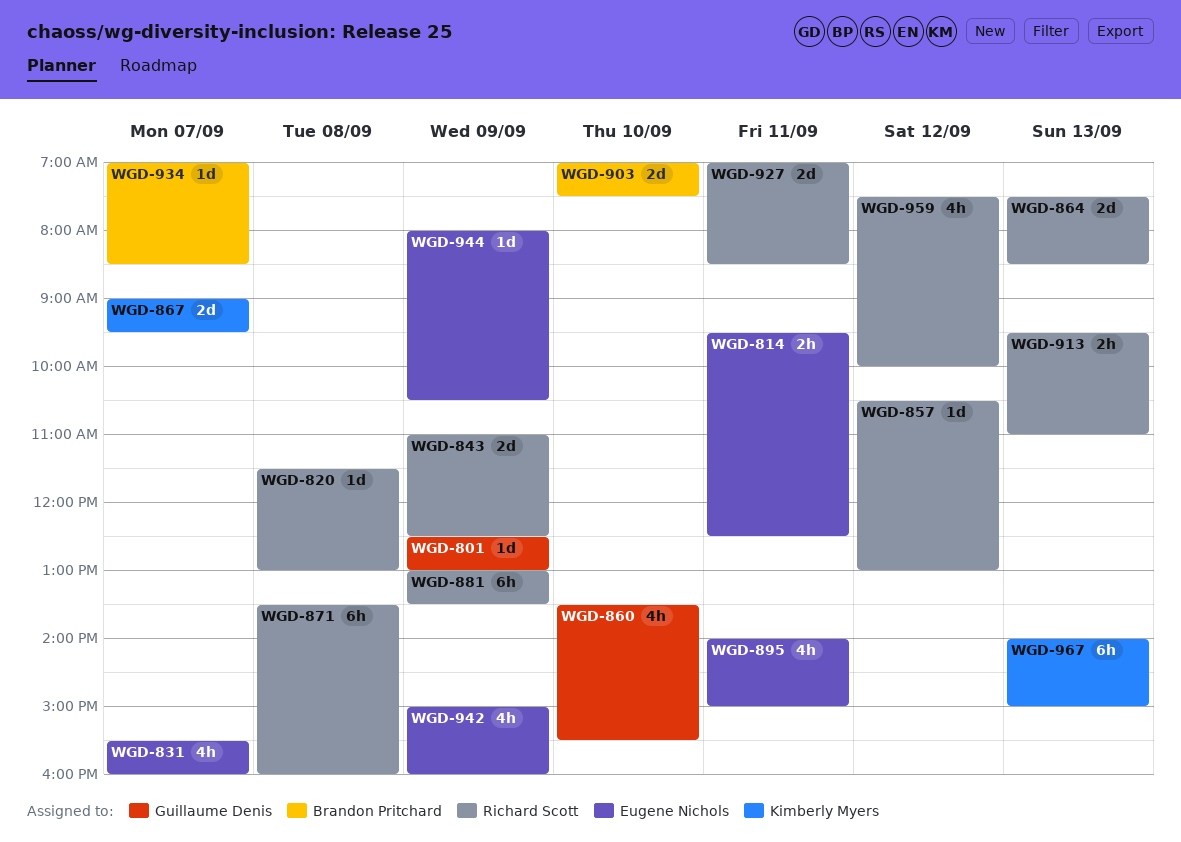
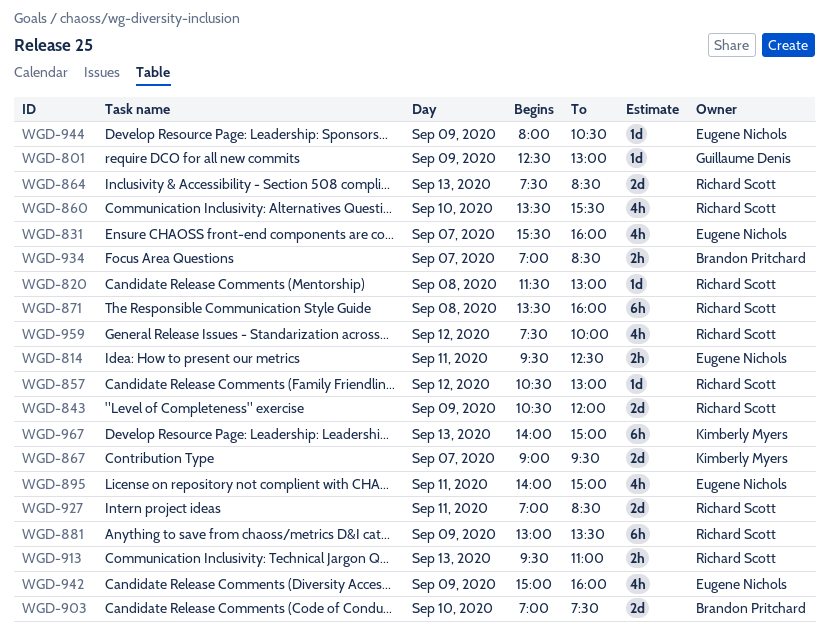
WGD-843, begins: 11:00 -> 10:30
WGD-843, ends: 12:30 -> 12:00
WGD-860, owner: Guillaume Denis -> Richard Scott
WGD-934, estimate: 1d -> 2h

